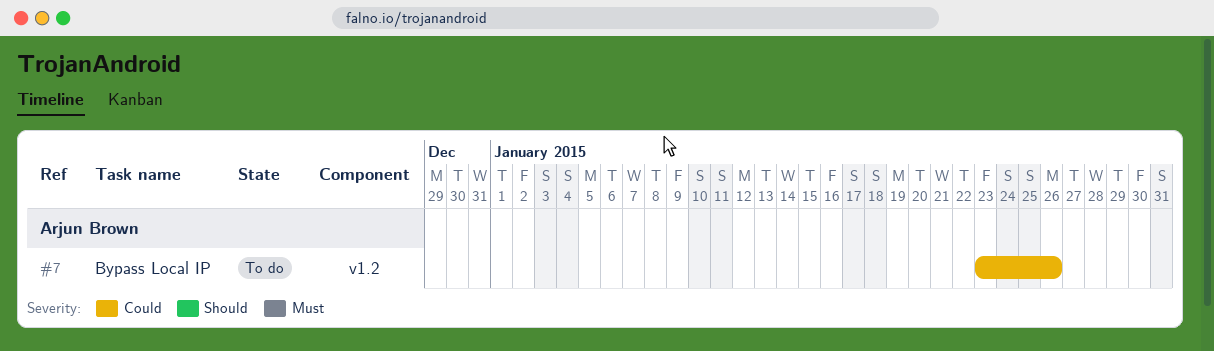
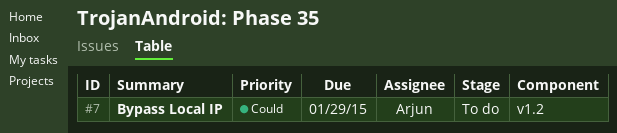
#7, due: Jan 26 -> Jan 29

